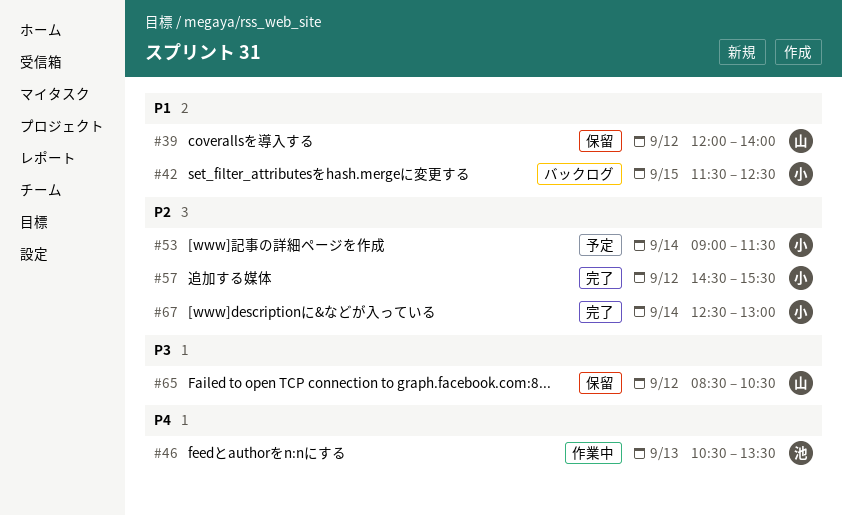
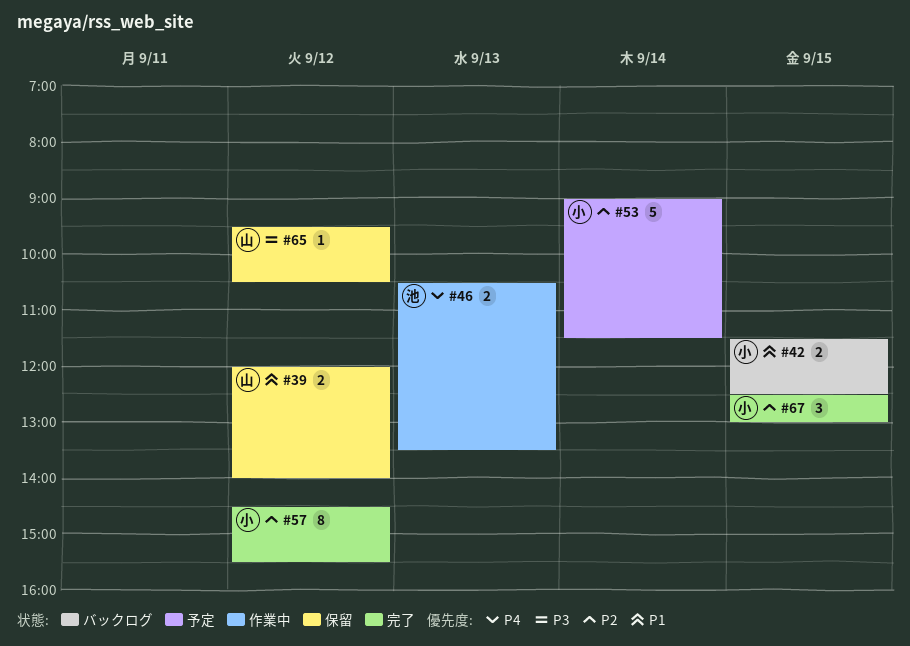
#65, begins: 08:30 -> 09:30
#67, day: Sep 14 -> Sep 15

